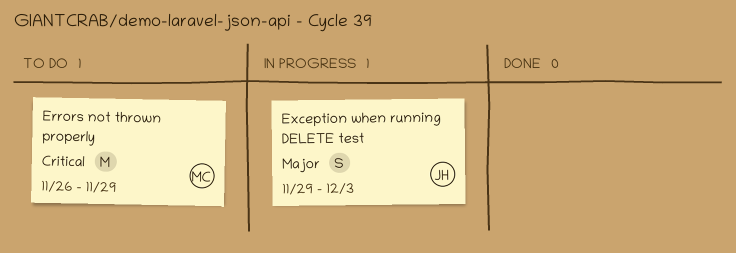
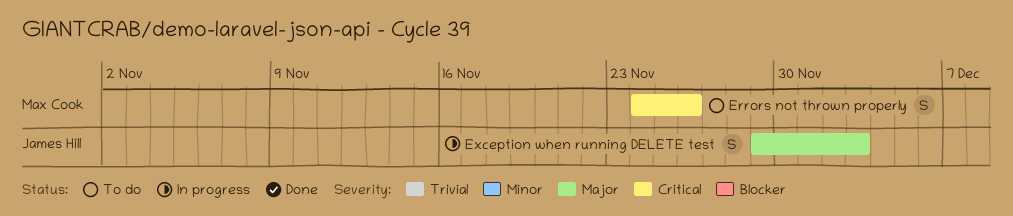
Errors not thrown properly, estimate: M -> S
Errors not thrown properly, start: Nov 26 -> Nov 24
Errors not thrown properly, due: Nov 29 -> Nov 26

